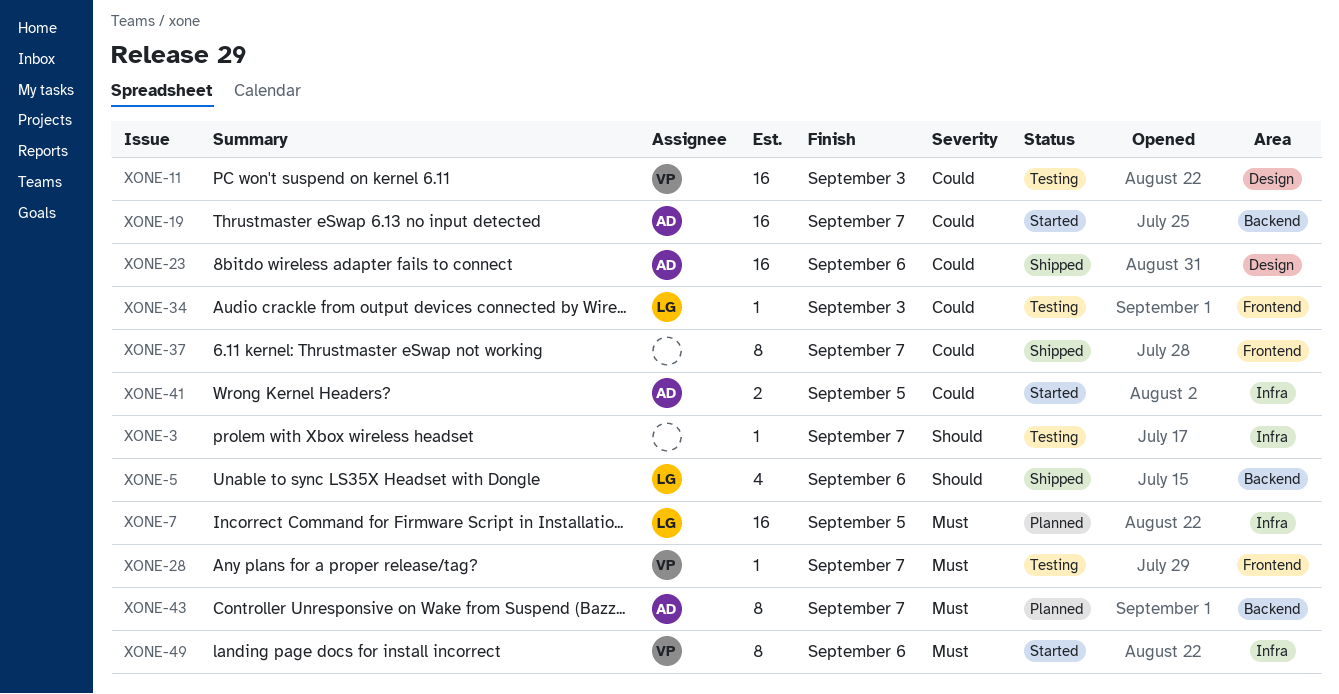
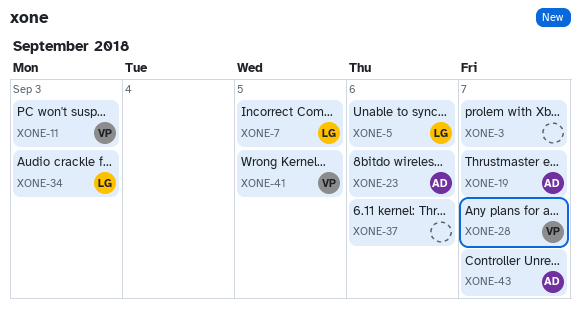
XONE-37, due: Sep 7 -> Sep 6
XONE-41, owner: AD -> VP
XONE-49: present -> none

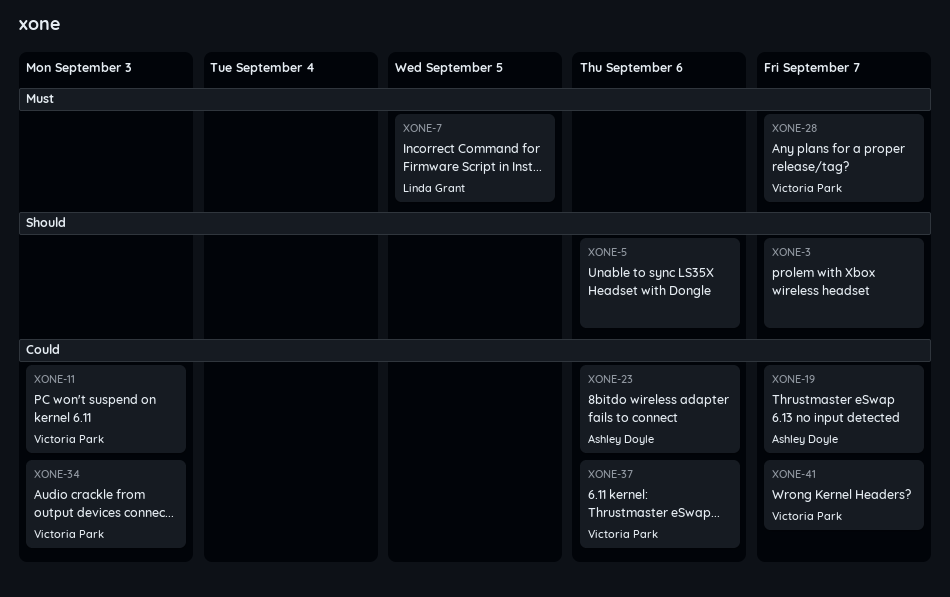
XONE-5, owner: Linda Grant -> none
XONE-34, owner: Linda Grant -> Victoria Park
XONE-37, owner: none -> Victoria Park
XONE-41, due: Sep 5 -> Sep 7
XONE-43: present -> none

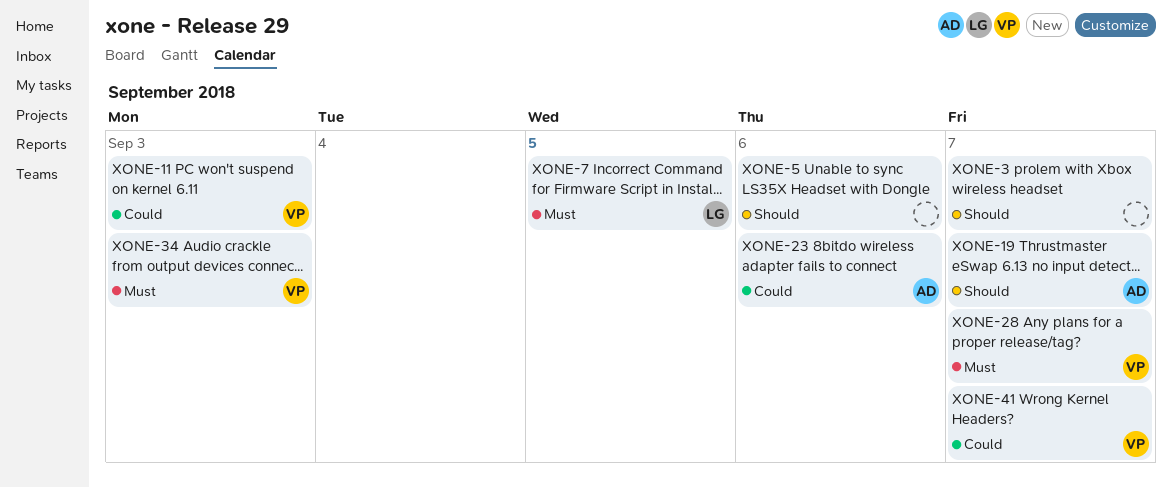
XONE-19, priority: Could -> Should
XONE-34, priority: Could -> Must
XONE-37: present -> none

